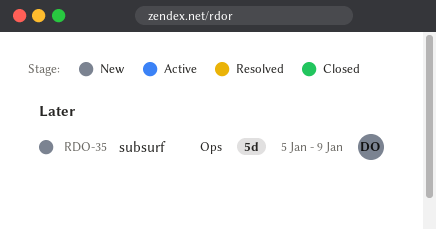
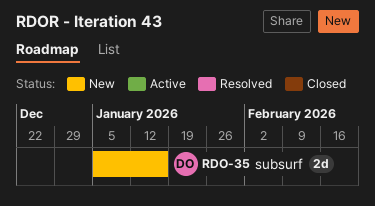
RDO-35, estimate: 5d -> 2d
RDO-35, due: Jan 9 -> Jan 16

